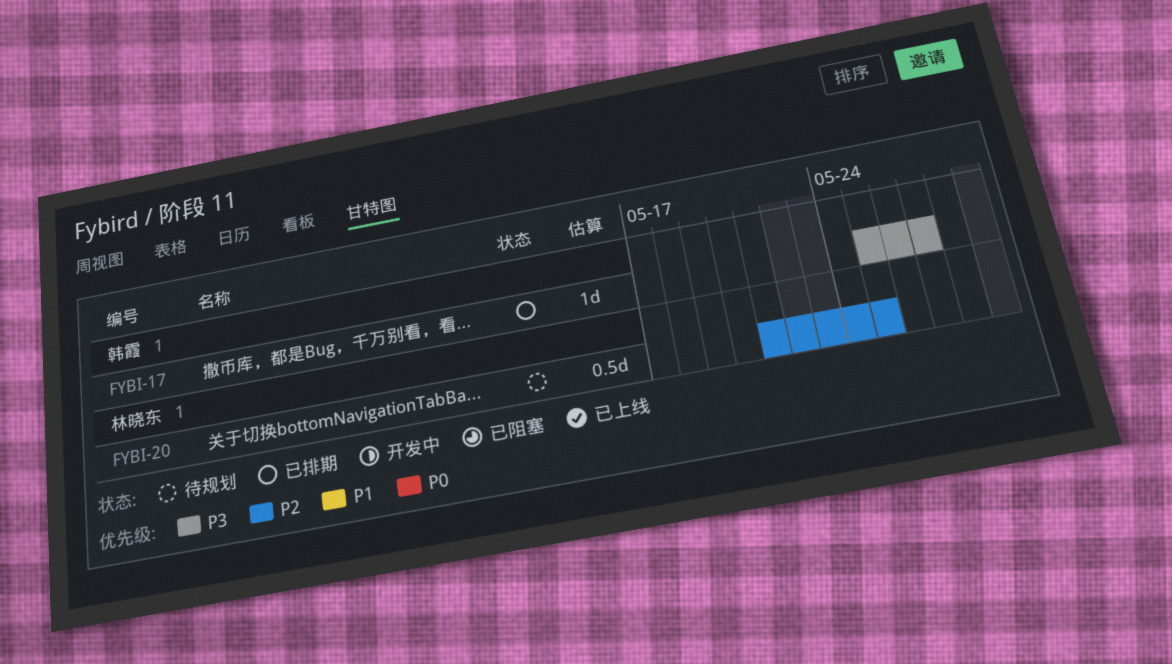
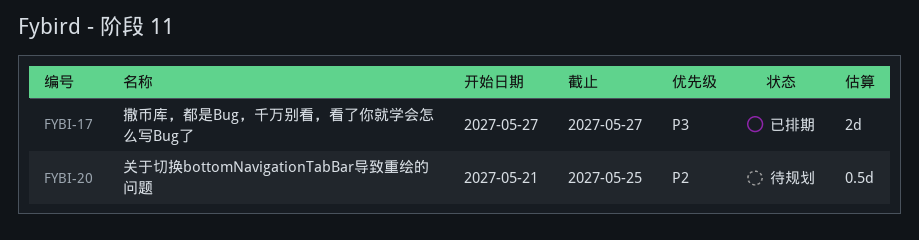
FYBI-17, estimate: 1d -> 2d
FYBI-17, start: May 25 -> May 27

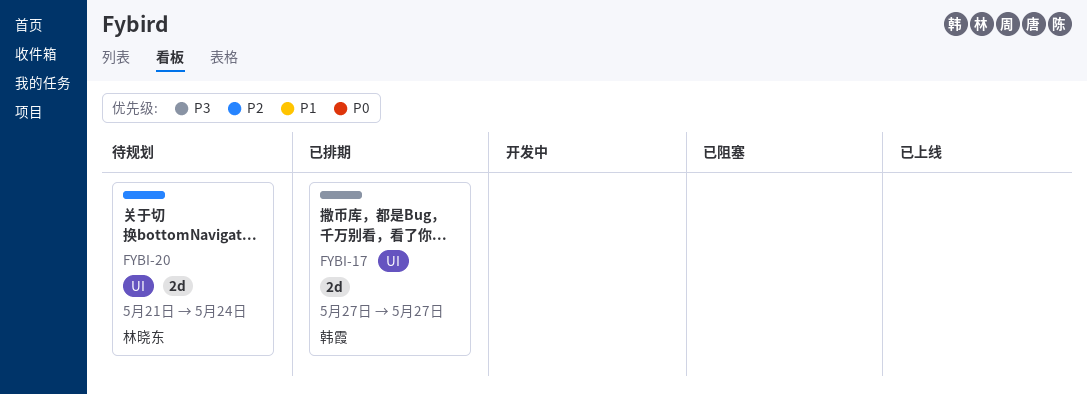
FYBI-20, estimate: 0.5d -> 2d
FYBI-20, due: May 25 -> May 24

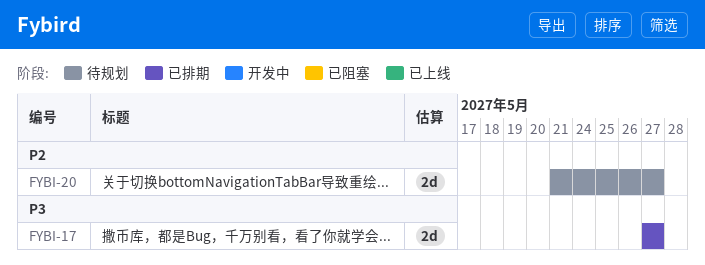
FYBI-20, due: May 24 -> May 27

